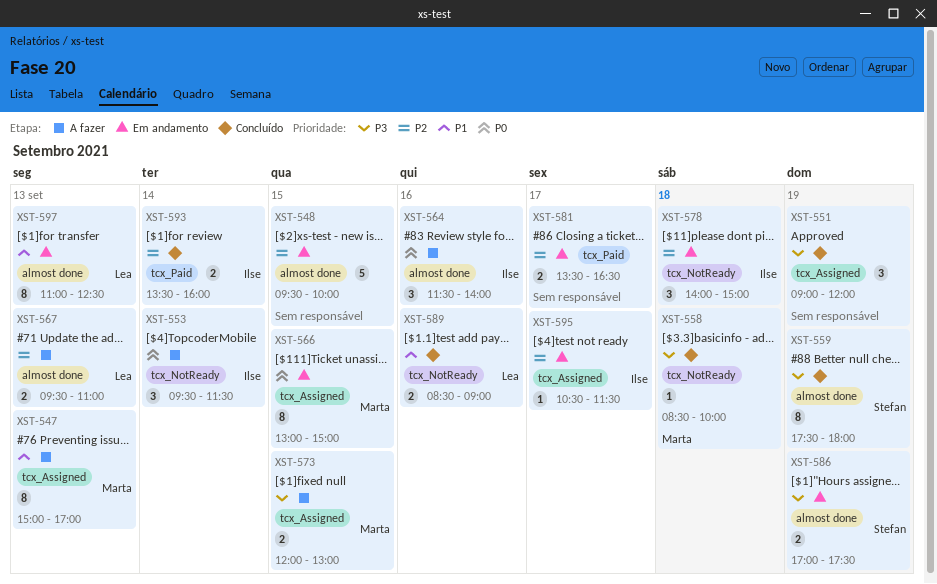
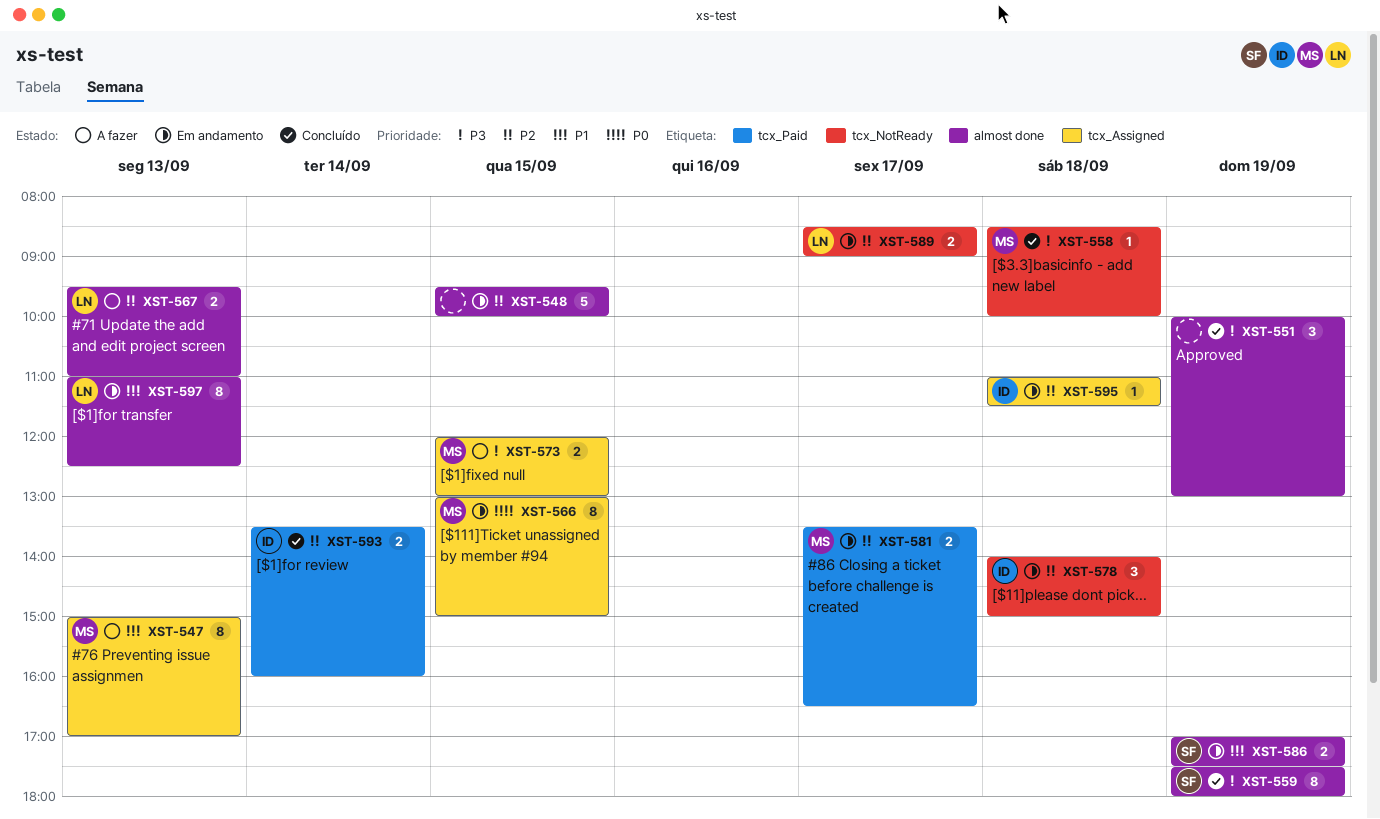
XST-551, label: tcx_Assigned -> almost done
XST-551, begins: 09:00 -> 10:00
XST-551, ends: 12:00 -> 13:00
XST-553: present -> none
XST-564: present -> none
XST-581, owner: none -> Marta
XST-586, priority: P3 -> P1
XST-589, status: Concluído -> Em andamento
XST-589, priority: P1 -> P2
XST-589, day: Sep 16 -> Sep 17
XST-595, day: Sep 17 -> Sep 18
XST-595, begins: 10:30 -> 11:00

